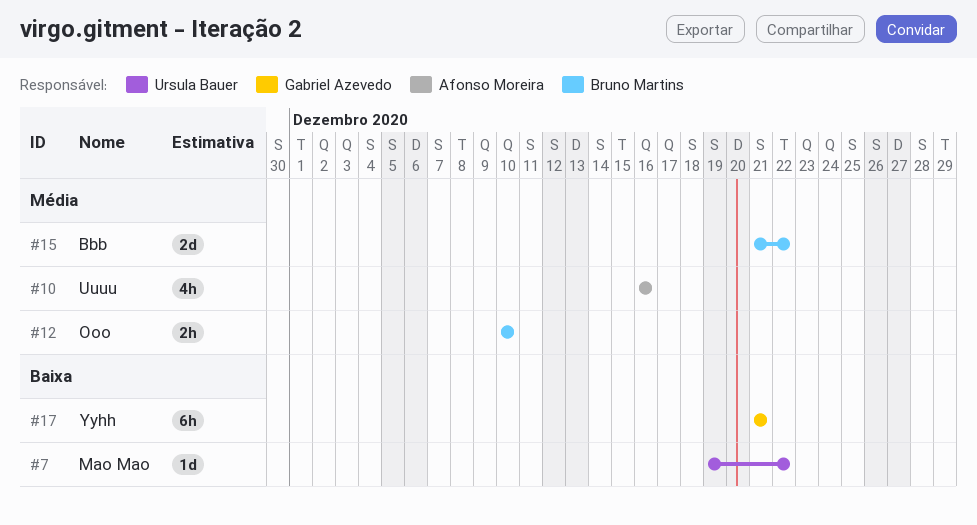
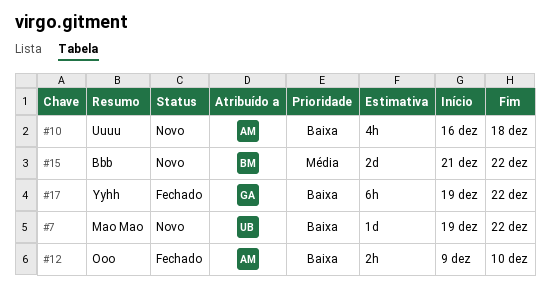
#10, priority: Média -> Baixa
#10, due: Dec 16 -> Dec 18
#12, owner: Bruno Martins -> Afonso Moreira
#12, priority: Média -> Baixa
#12, start: Dec 10 -> Dec 9
#17, start: Dec 21 -> Dec 19
#17, due: Dec 21 -> Dec 22

